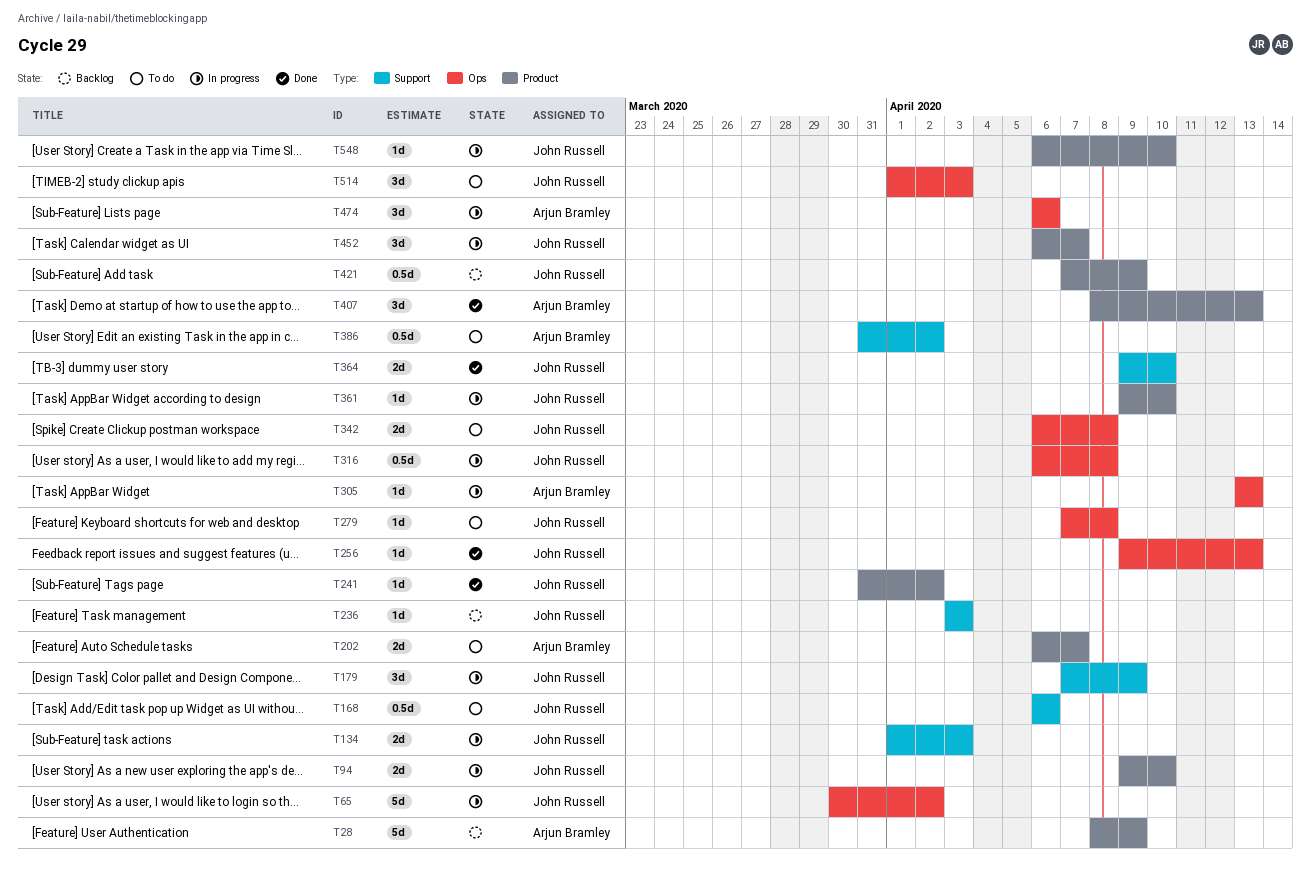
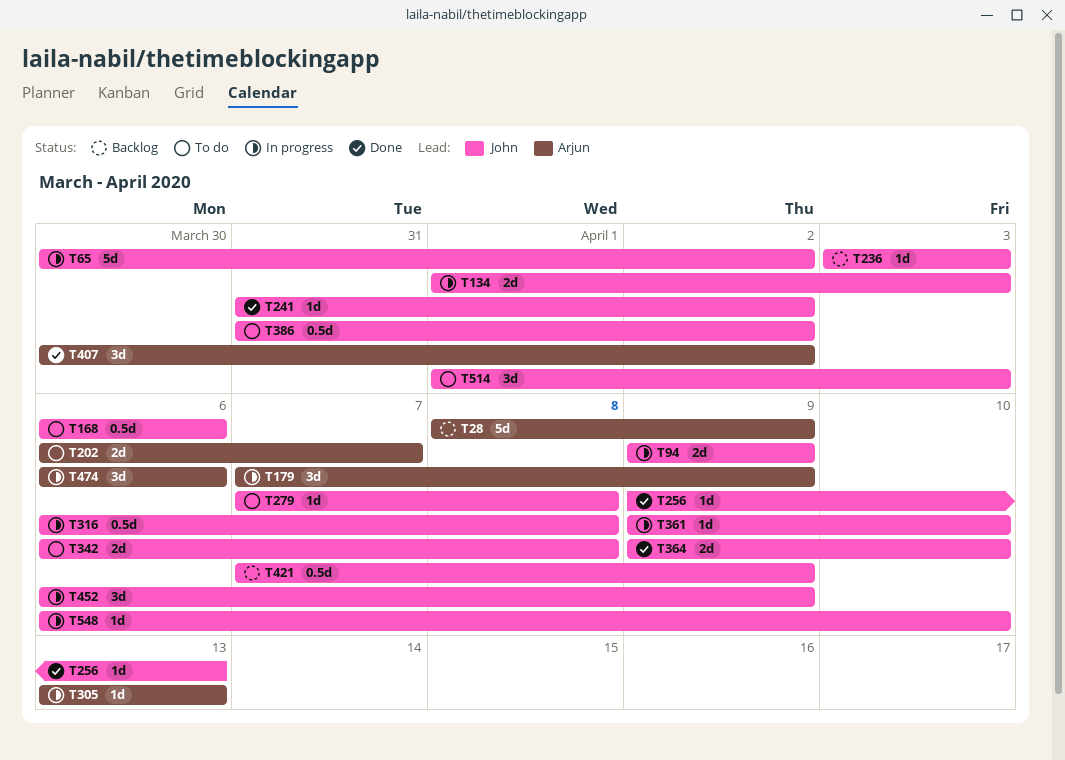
T94, due: Apr 10 -> Apr 9
T179, owner: John Russell -> Arjun Bramley
T386, owner: Arjun Bramley -> John Russell
T407, start: Apr 8 -> Mar 30
T407, due: Apr 13 -> Apr 2
T452, due: Apr 7 -> Apr 9

